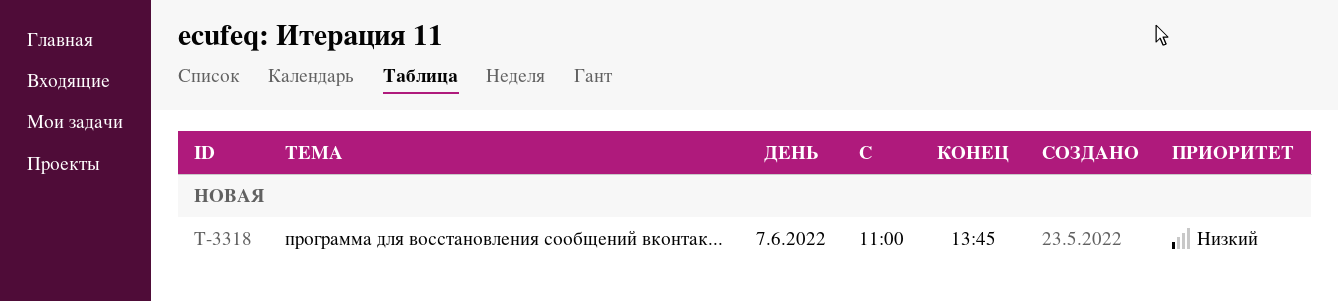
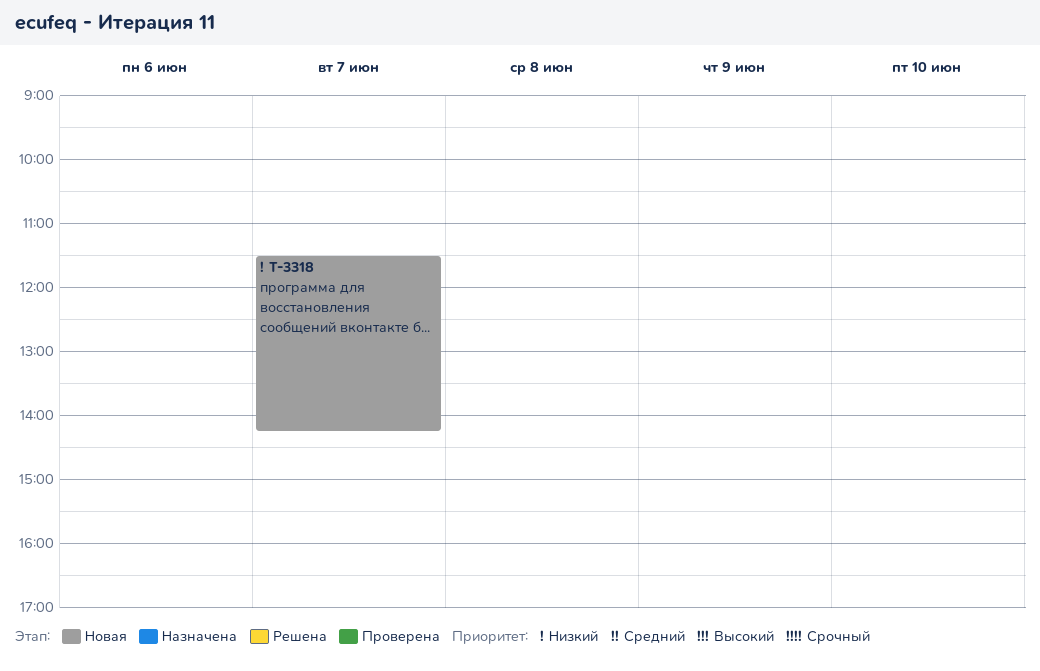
T-3318, begins: 11:00 -> 11:30
T-3318, ends: 13:45 -> 14:15

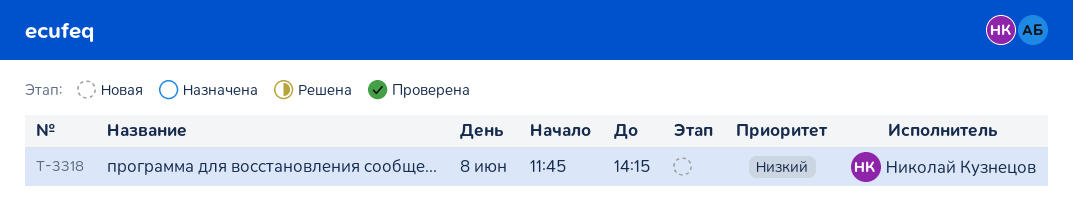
T-3318, day: Jun 7 -> Jun 8
T-3318, begins: 11:30 -> 11:45

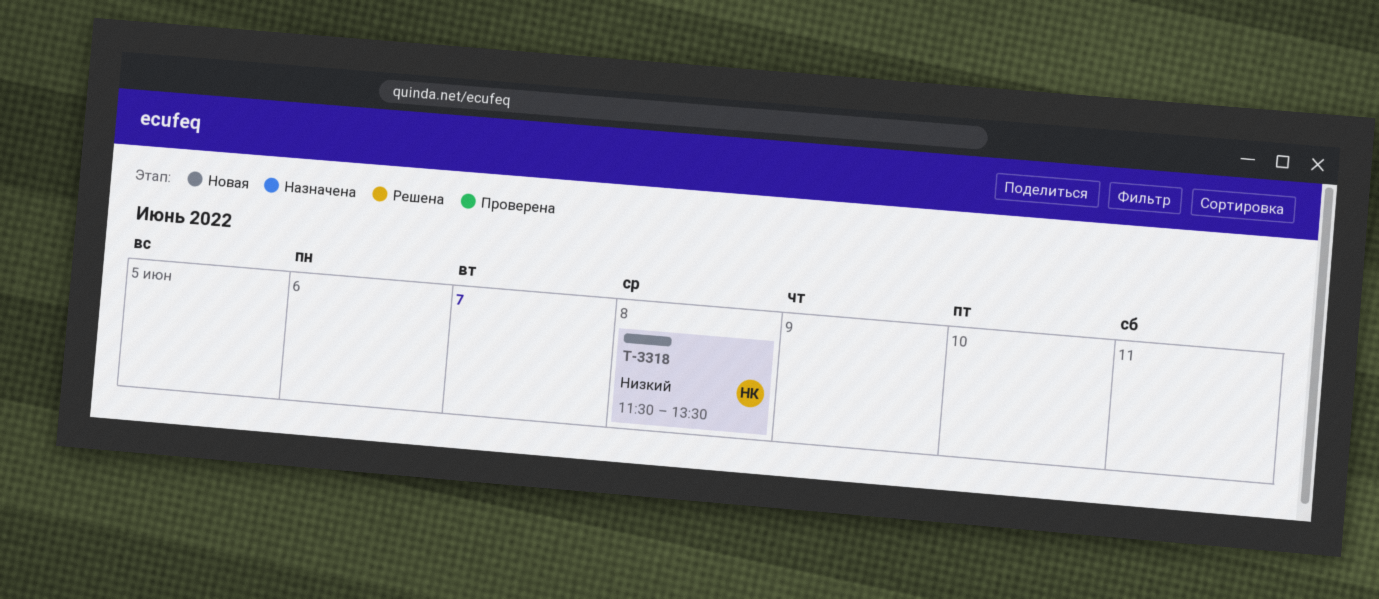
T-3318, begins: 11:45 -> 11:30
T-3318, ends: 14:15 -> 13:30

